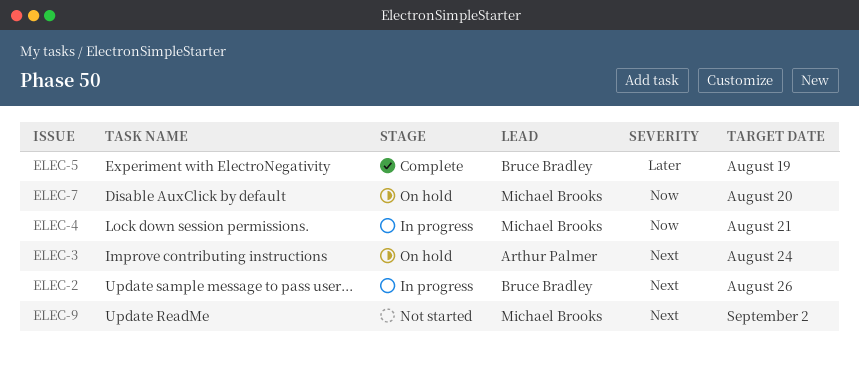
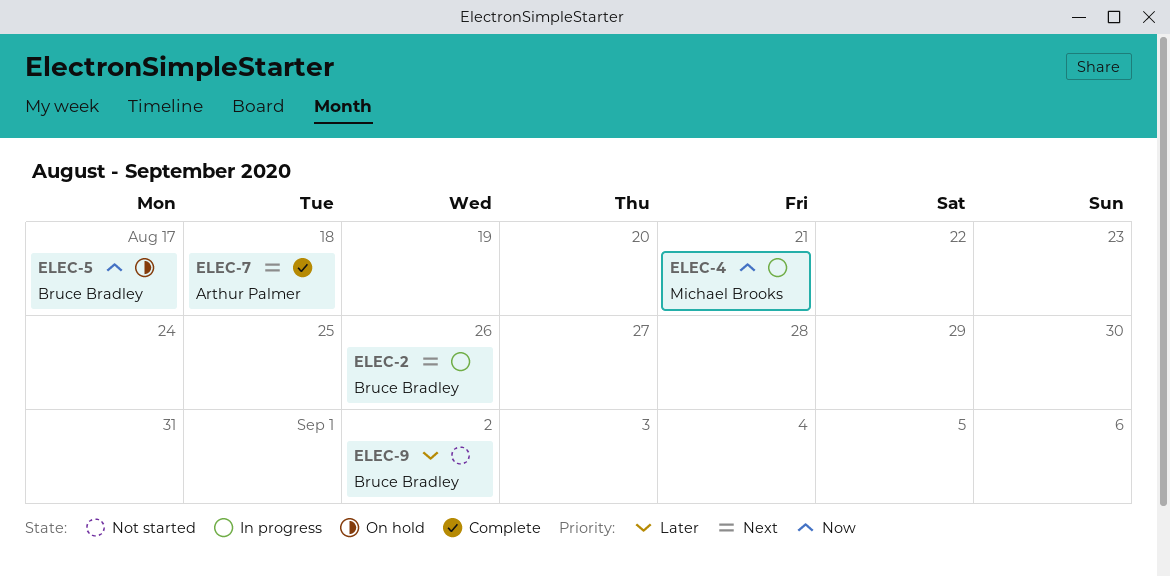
ELEC-3: present -> none
ELEC-5, status: Complete -> On hold
ELEC-5, priority: Later -> Now
ELEC-5, due: Aug 19 -> Aug 17
ELEC-7, status: On hold -> Complete
ELEC-7, owner: Michael Brooks -> Arthur Palmer
ELEC-7, priority: Now -> Next
ELEC-7, due: Aug 20 -> Aug 18
ELEC-9, owner: Michael Brooks -> Bruce Bradley
ELEC-9, priority: Next -> Later

